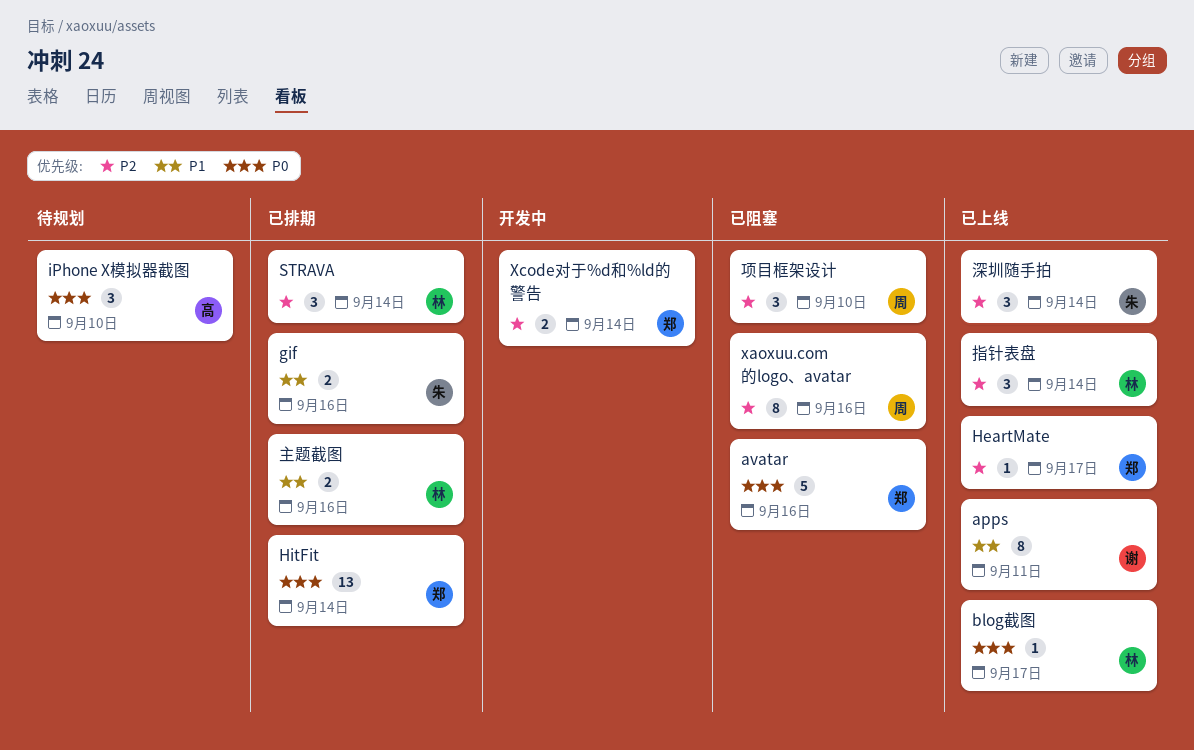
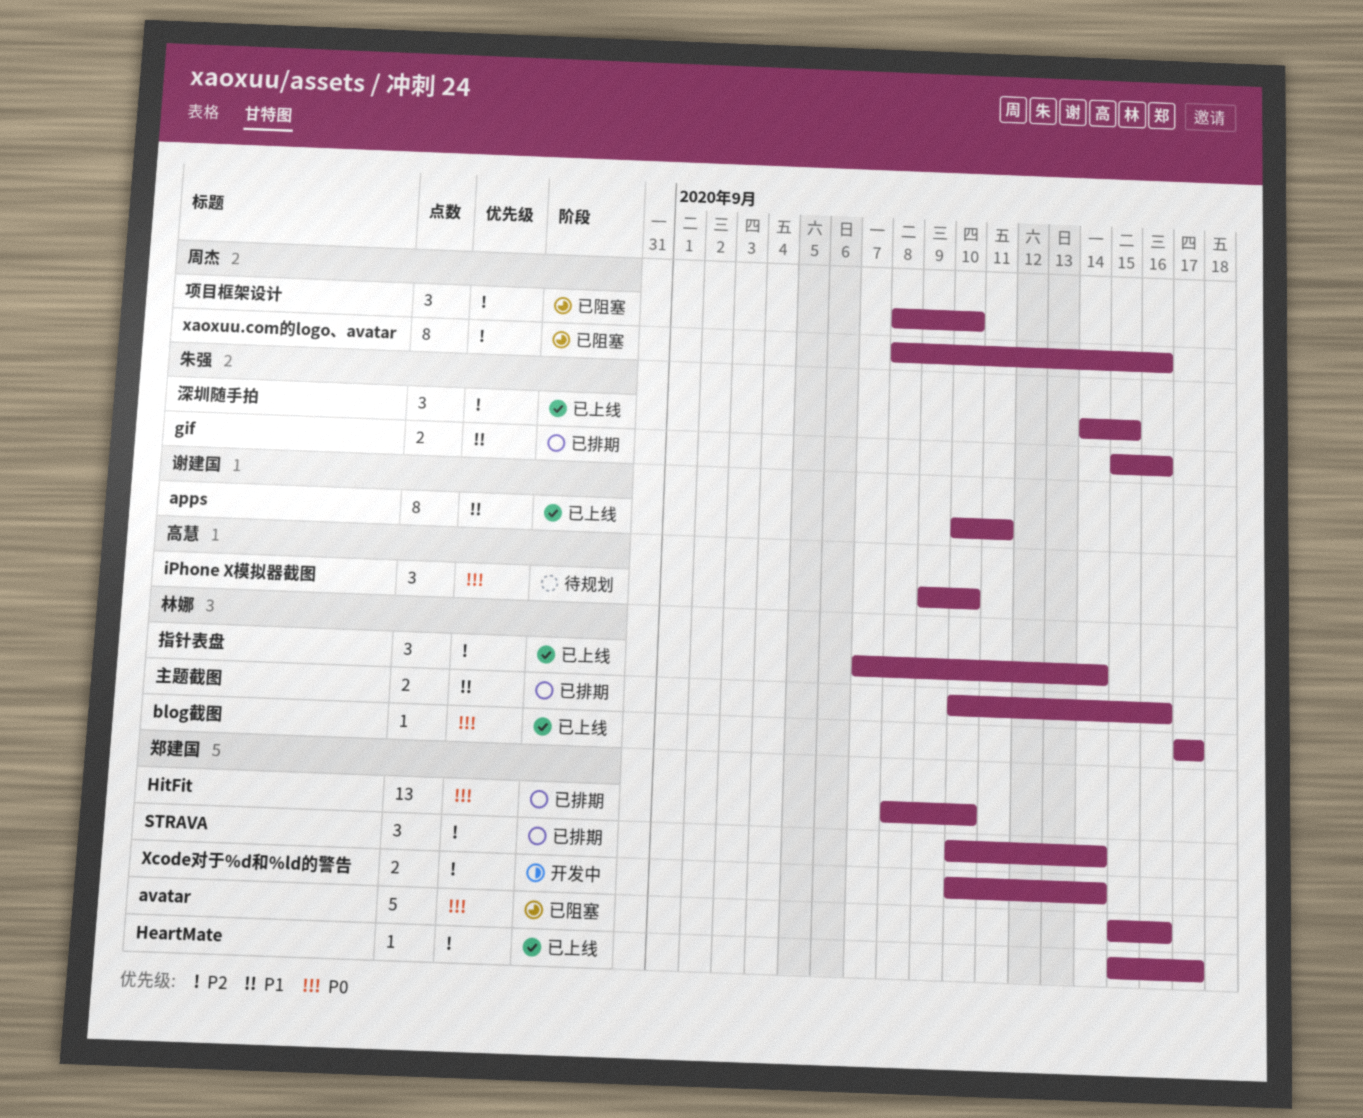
HitFit, due: Sep 14 -> Sep 10
STRAVA, owner: 林娜 -> 郑建国
深圳随手拍, due: Sep 14 -> Sep 15

